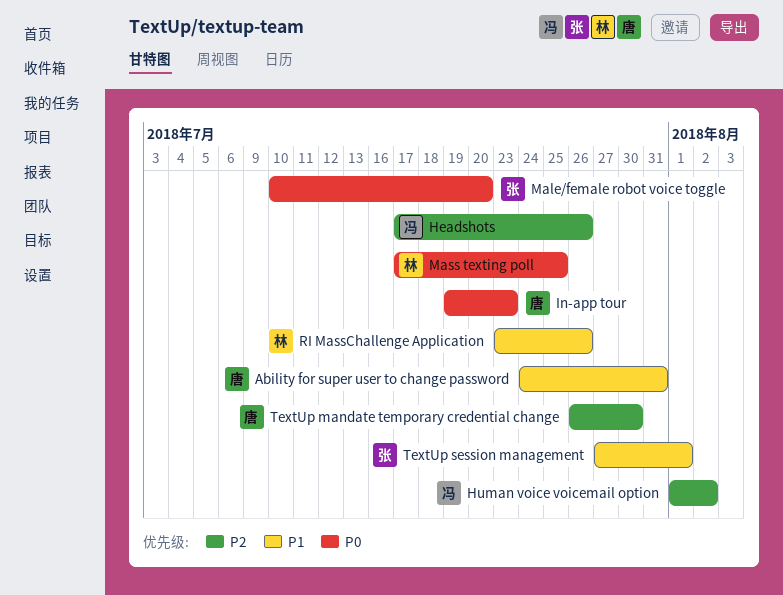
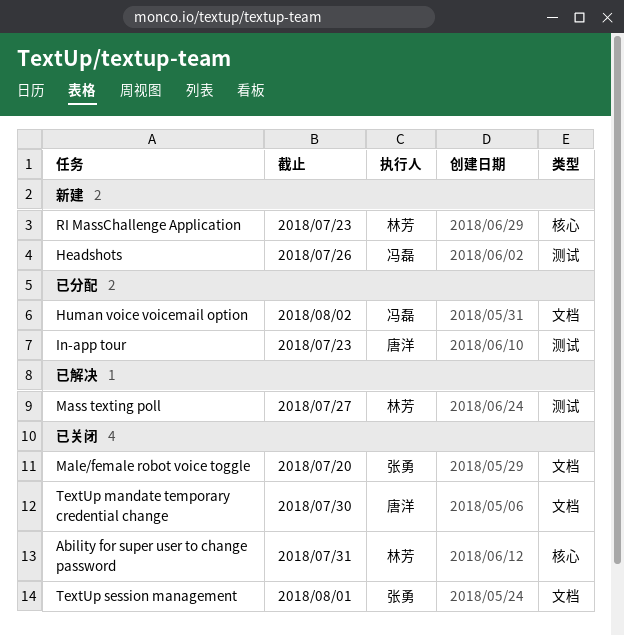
Ability for super user to change password, owner: 唐洋 -> 林芳
Mass texting poll, due: Jul 25 -> Jul 27
RI MassChallenge Application, due: Jul 26 -> Jul 23

